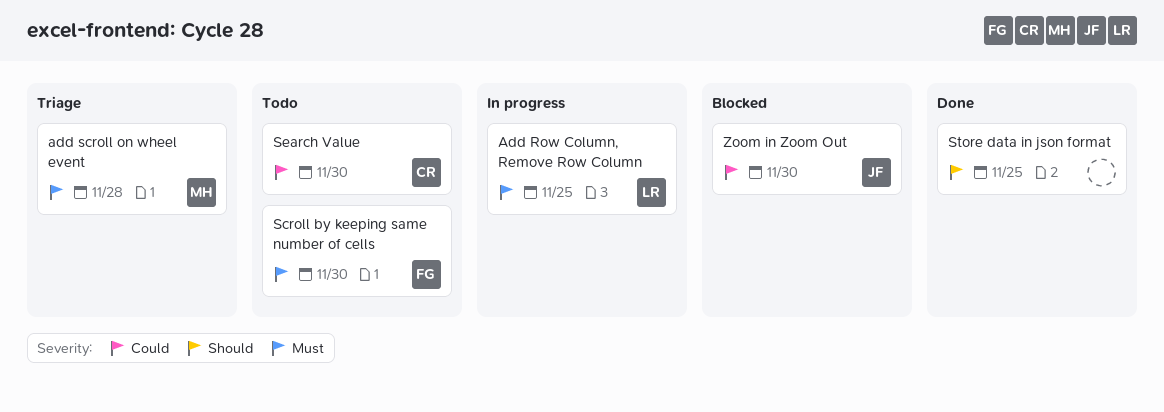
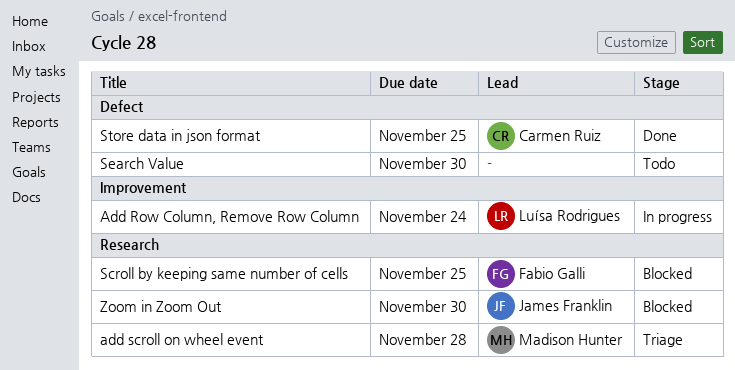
Add Row Column, Remove Row Column, due: Nov 25 -> Nov 24
Scroll by keeping same number of cells, status: Todo -> Blocked
Scroll by keeping same number of cells, due: Nov 30 -> Nov 25
Search Value, owner: Carmen Ruiz -> none
Store data in json format, owner: none -> Carmen Ruiz

